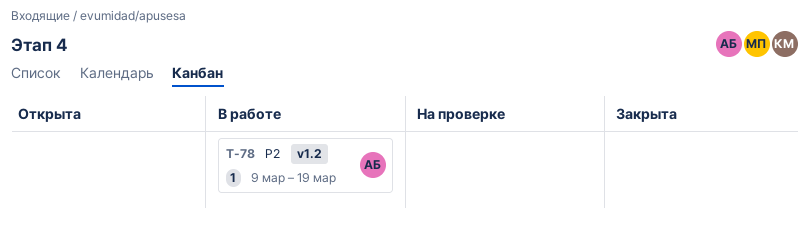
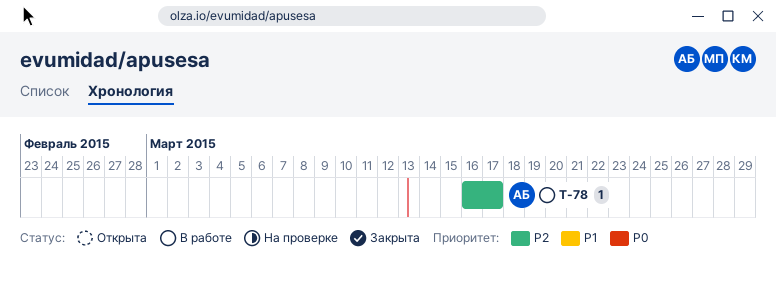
T-78, start: Mar 9 -> Mar 16
T-78, due: Mar 19 -> Mar 17

